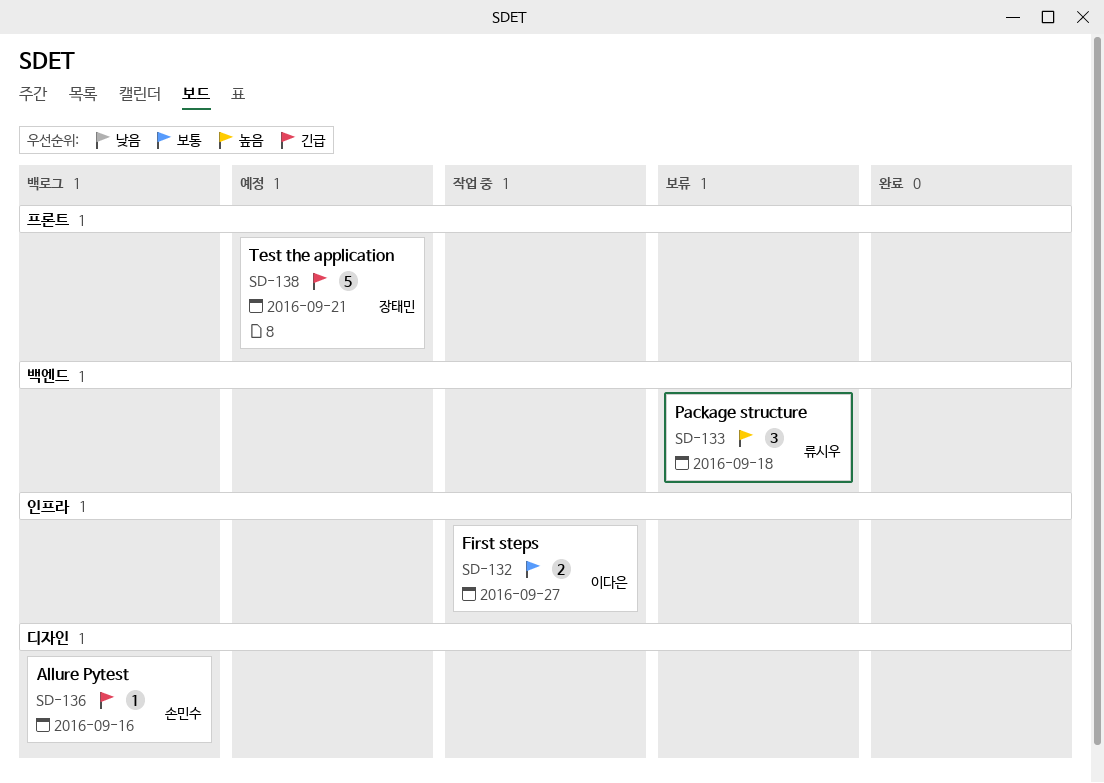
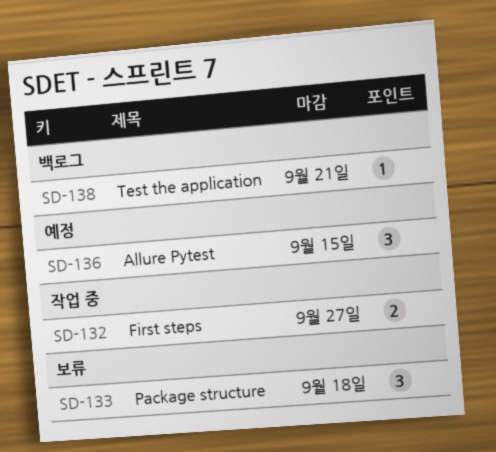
SD-136, status: 백로그 -> 예정
SD-136, estimate: 1 -> 3
SD-136, due: Sep 16 -> Sep 15
SD-138, status: 예정 -> 백로그
SD-138, estimate: 5 -> 1

